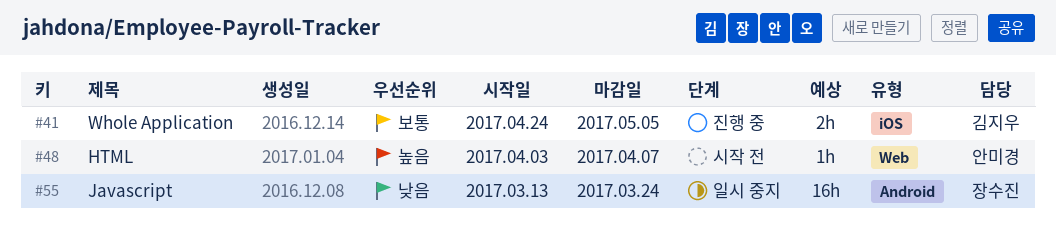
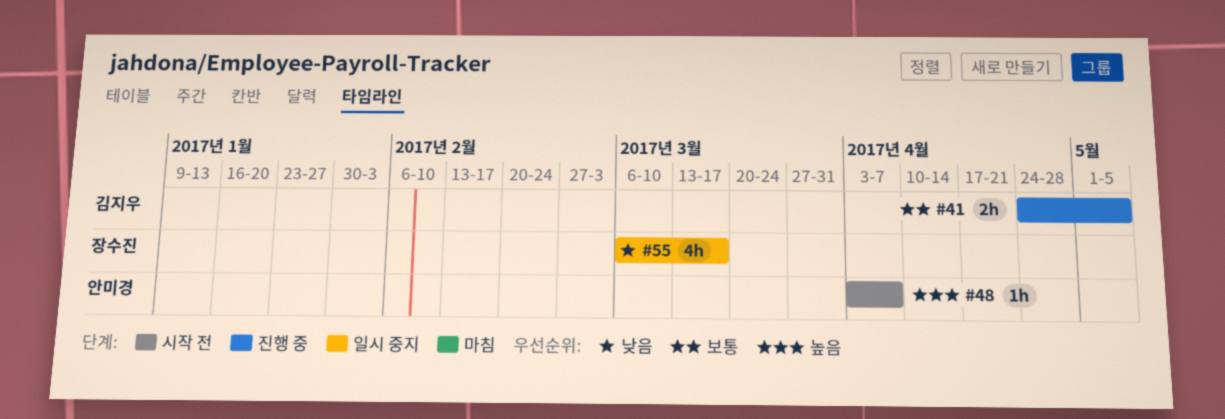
#55, estimate: 16h -> 4h
#55, start: Mar 13 -> Mar 6
#55, due: Mar 24 -> Mar 17

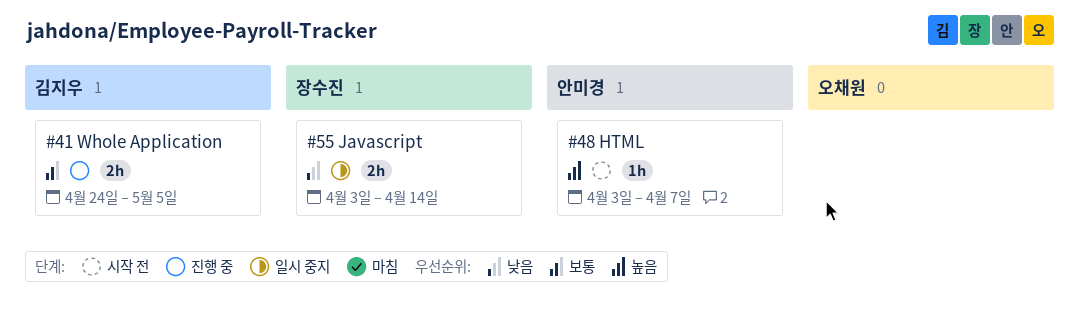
#55, estimate: 4h -> 2h
#55, start: Mar 6 -> Apr 3
#55, due: Mar 17 -> Apr 14

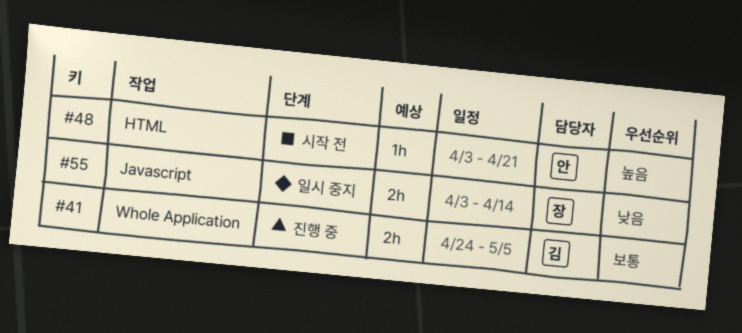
#48, due: Apr 7 -> Apr 21

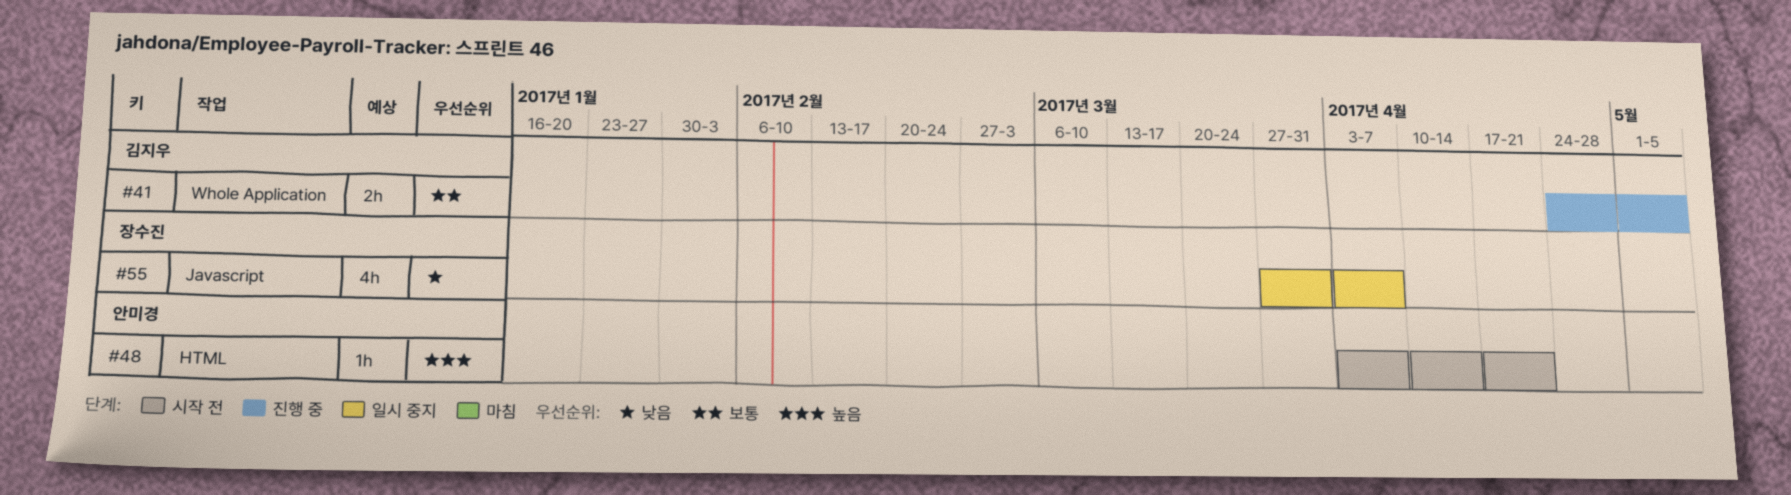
#55, estimate: 2h -> 4h
#55, start: Apr 3 -> Mar 27
#55, due: Apr 14 -> Apr 7

